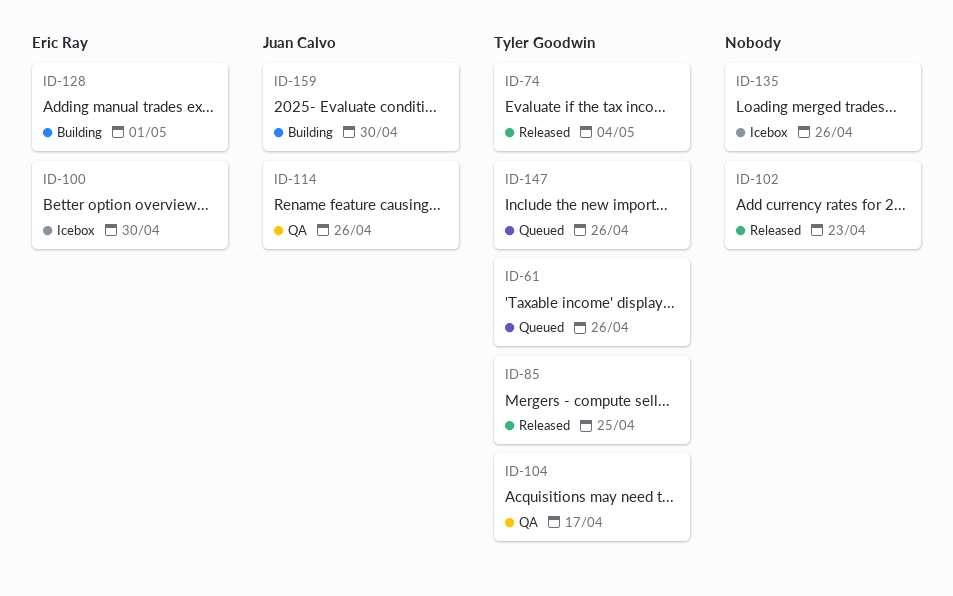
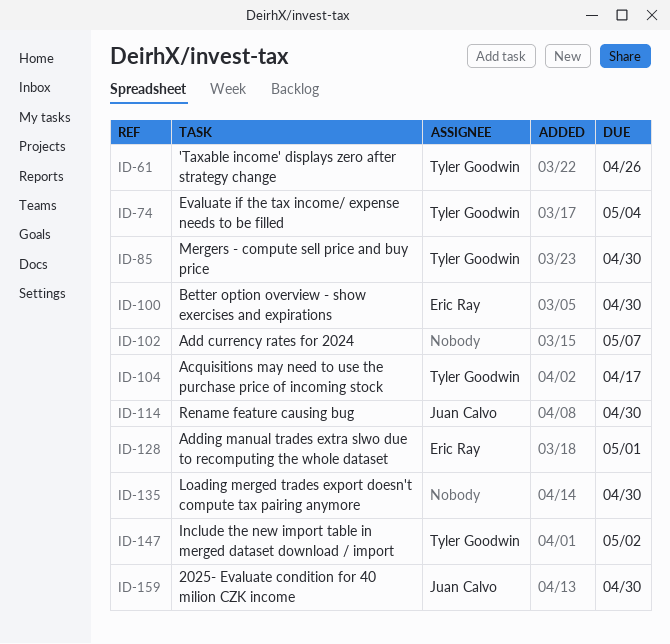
ID-85, due: Apr 25 -> Apr 30
ID-102, due: Apr 23 -> May 7
ID-114, due: Apr 26 -> Apr 30
ID-135, due: Apr 26 -> Apr 30
ID-147, due: Apr 26 -> May 2

